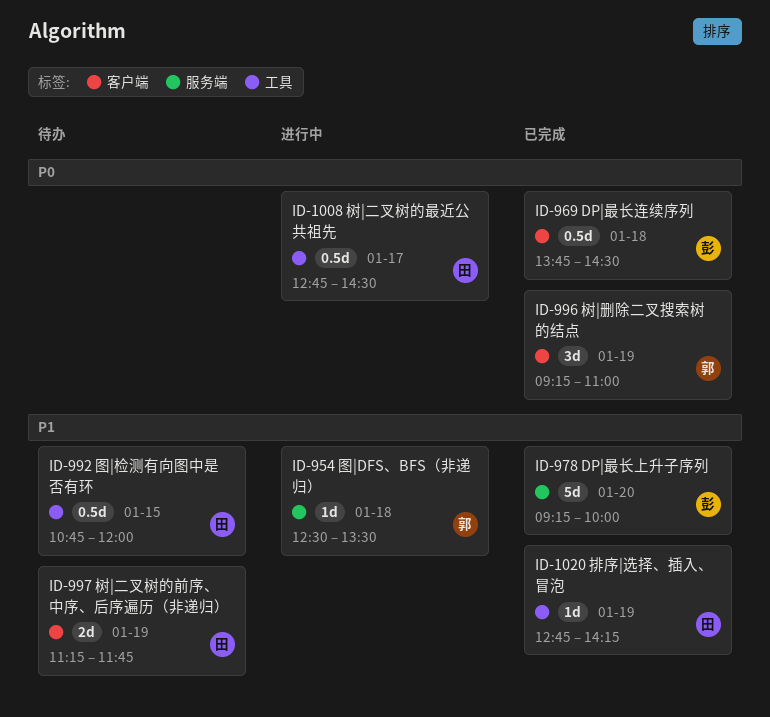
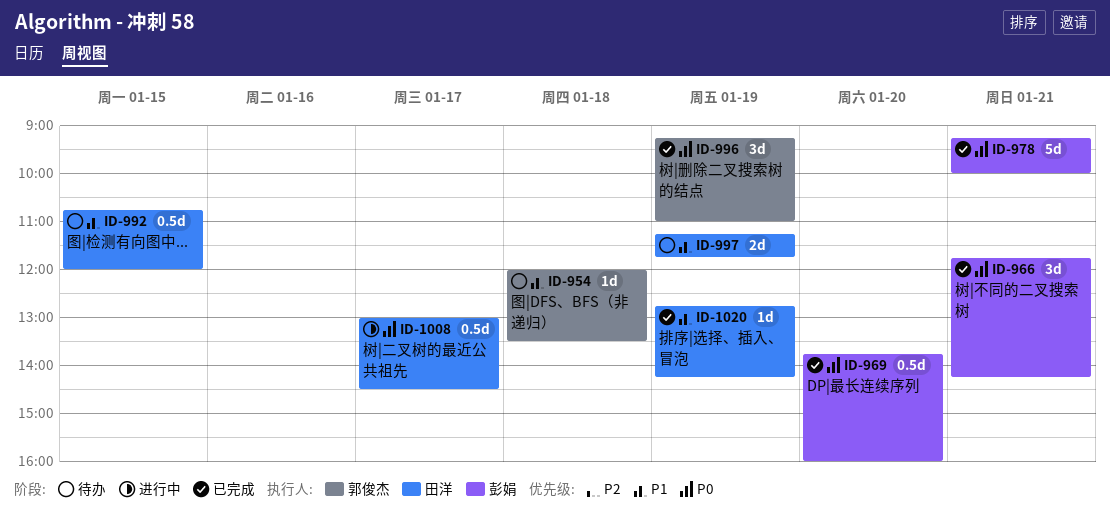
ID-954, status: 进行中 -> 待办
ID-954, begins: 12:30 -> 12:00
ID-966: none -> present
ID-969, day: Jan 18 -> Jan 20
ID-969, ends: 14:30 -> 16:00
ID-978, priority: P1 -> P0
ID-978, day: Jan 20 -> Jan 21
ID-1008, begins: 12:45 -> 13:00

